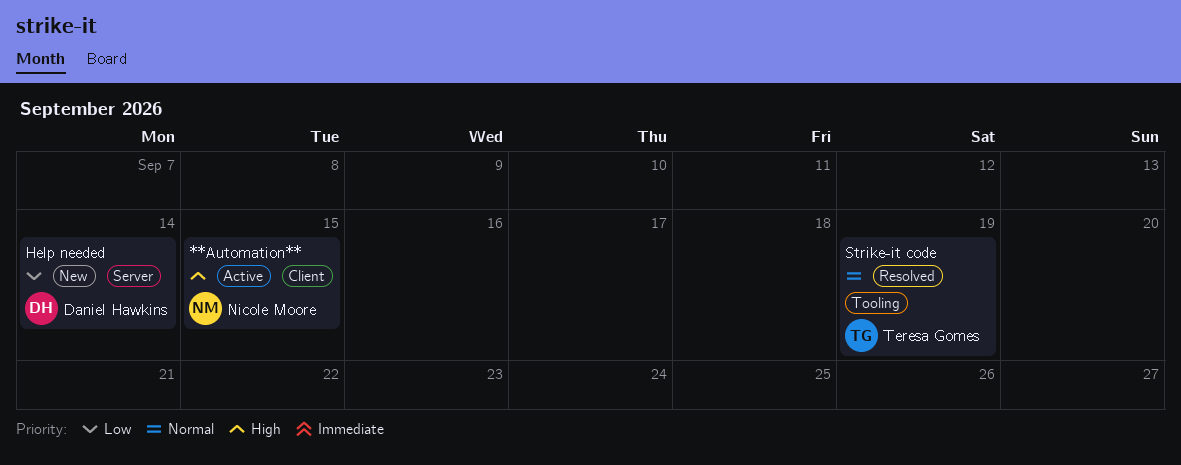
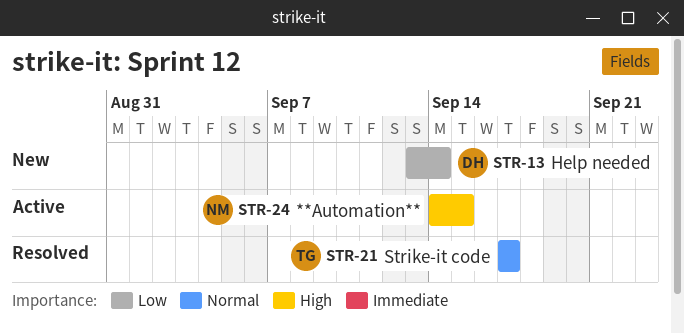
Strike-it code, due: Sep 19 -> Sep 17

